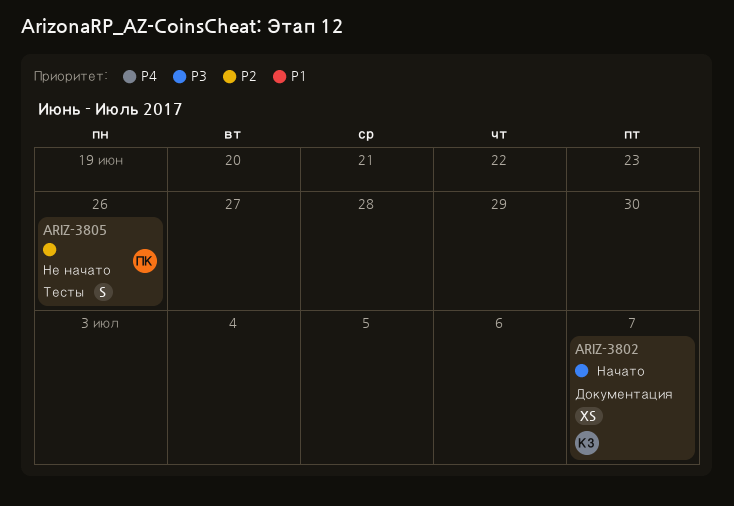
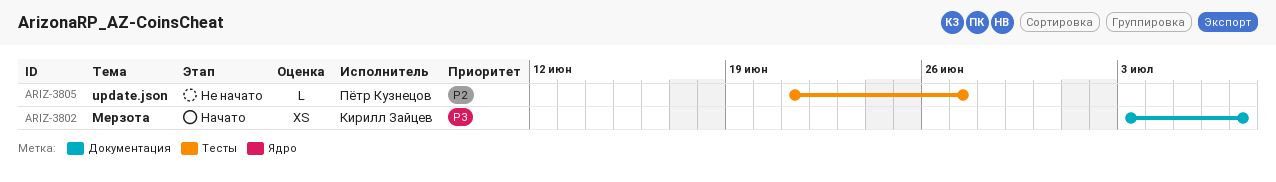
ARIZ-3805, estimate: S -> L
ARIZ-3805, due: Jun 26 -> Jun 27

